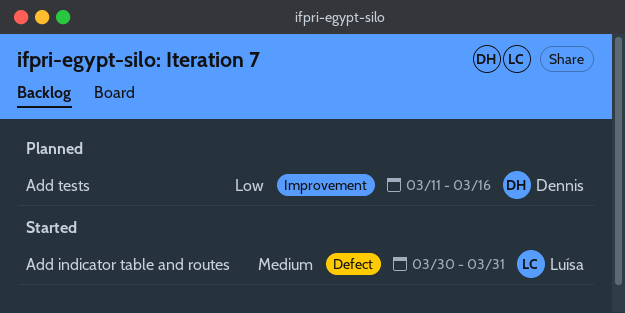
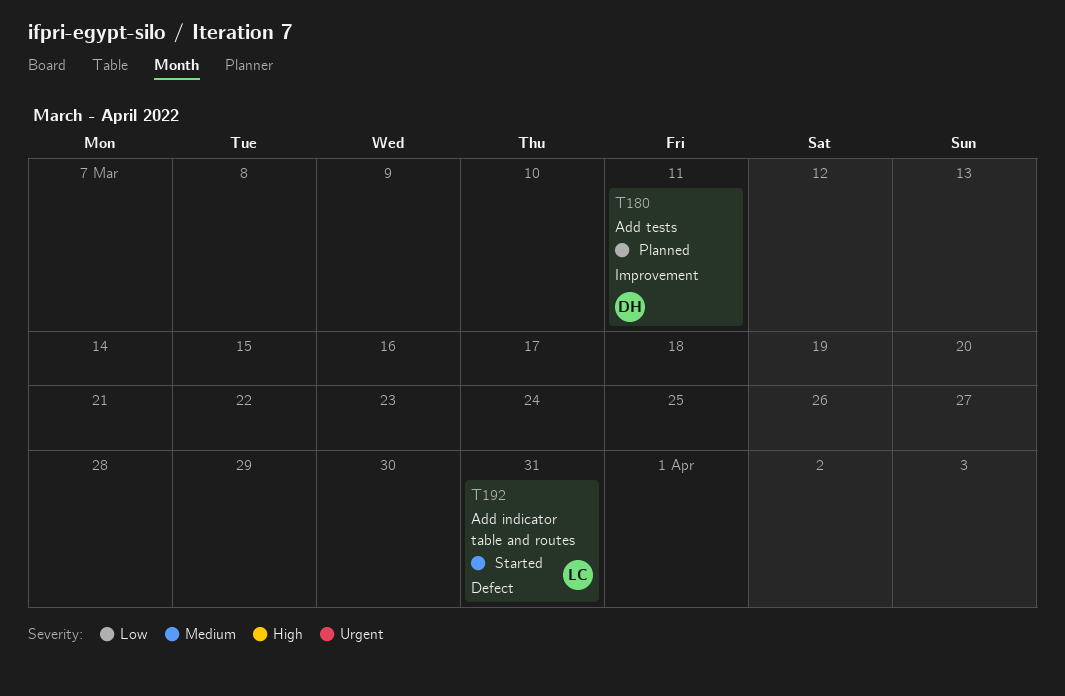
Add tests, due: Mar 16 -> Mar 11

